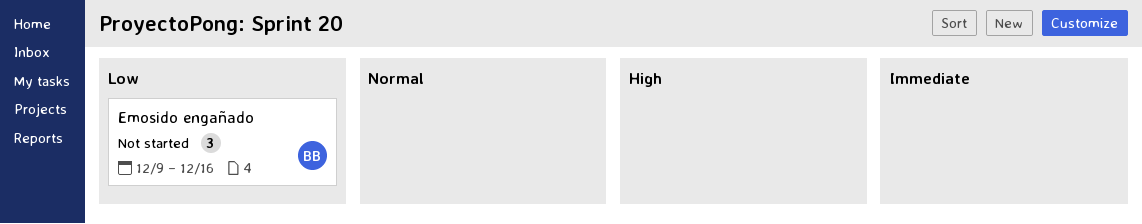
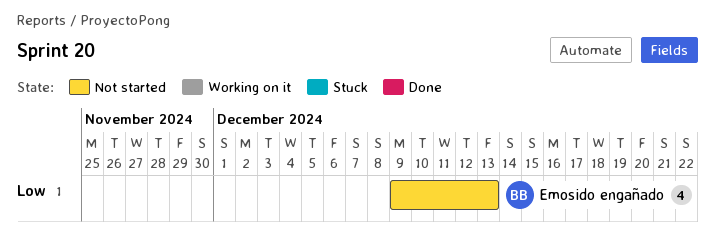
Emosido engañado, estimate: 3 -> 4
Emosido engañado, due: Dec 16 -> Dec 13

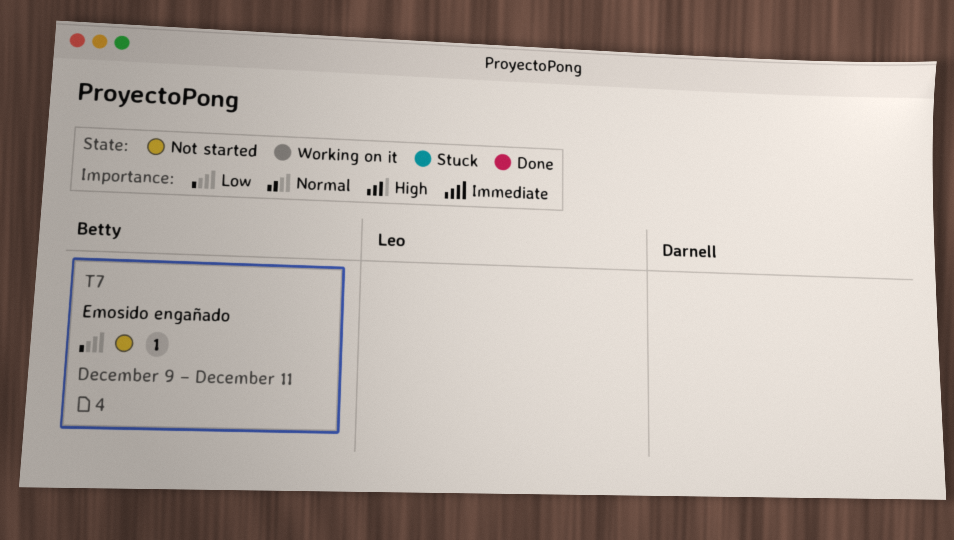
Emosido engañado, estimate: 4 -> 1
Emosido engañado, due: Dec 13 -> Dec 11

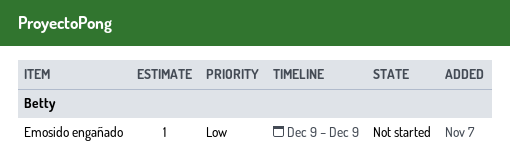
Emosido engañado, due: Dec 11 -> Dec 9

